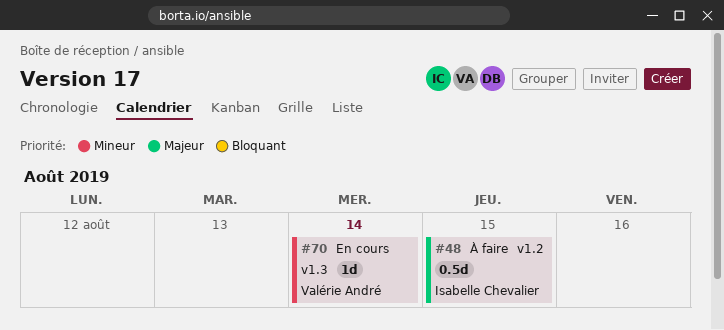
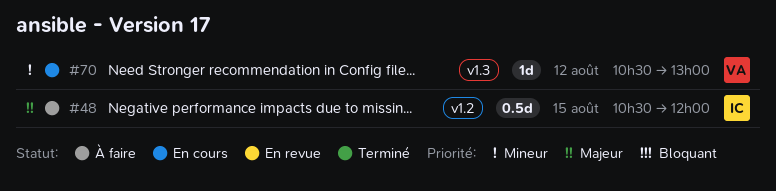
#70, day: Aug 14 -> Aug 12

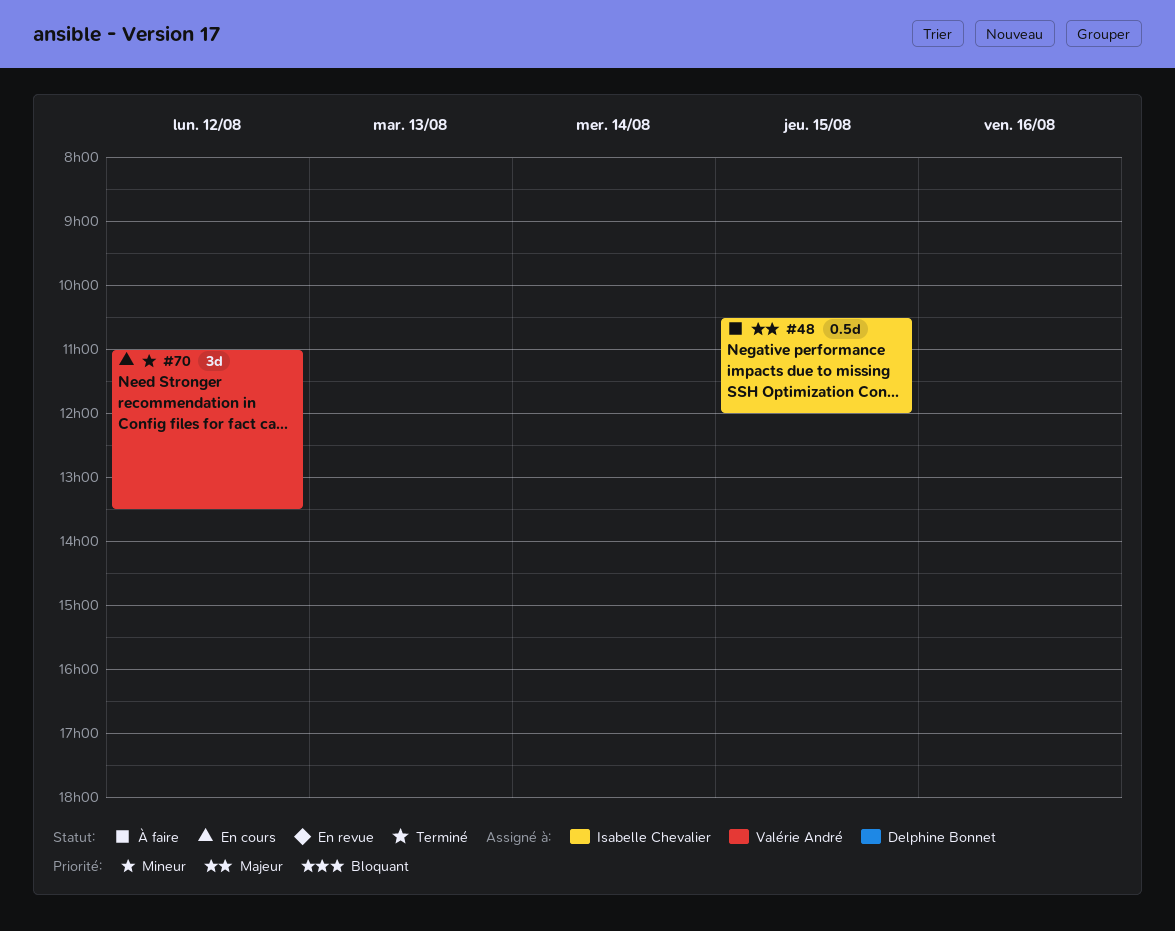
#70, estimate: 1d -> 3d
#70, begins: 10:30 -> 11:00
#70, ends: 13:00 -> 13:30

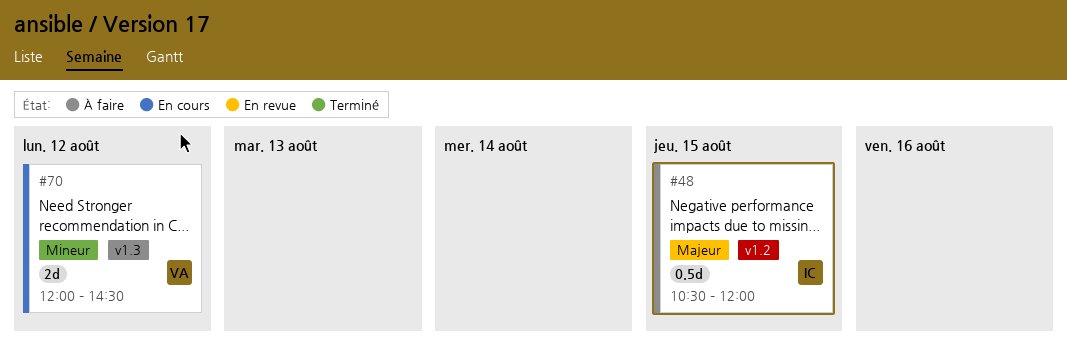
#70, estimate: 3d -> 2d
#70, begins: 11:00 -> 12:00
#70, ends: 13:30 -> 14:30

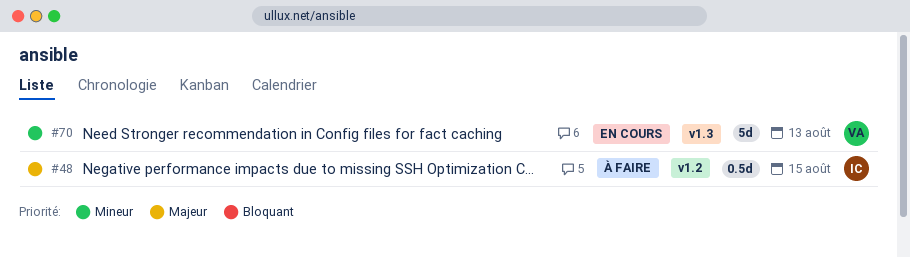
#70, estimate: 2d -> 5d
#70, day: Aug 12 -> Aug 13

